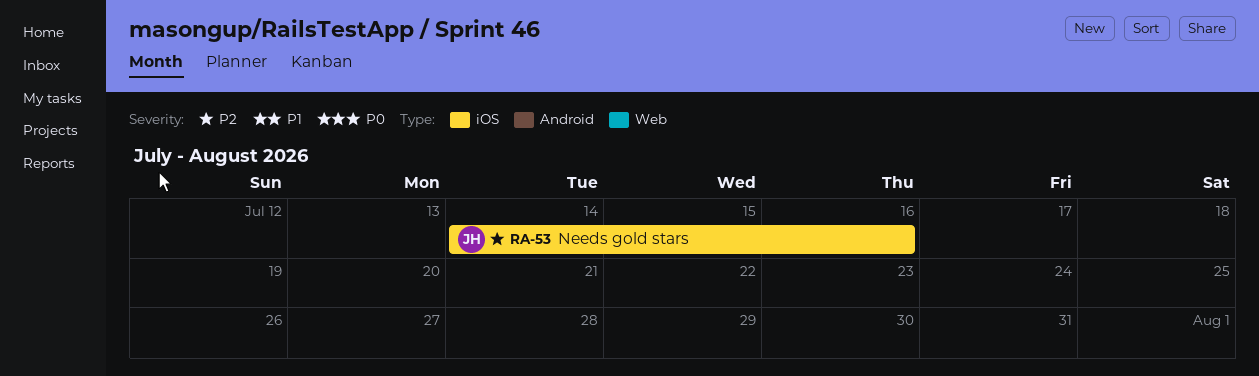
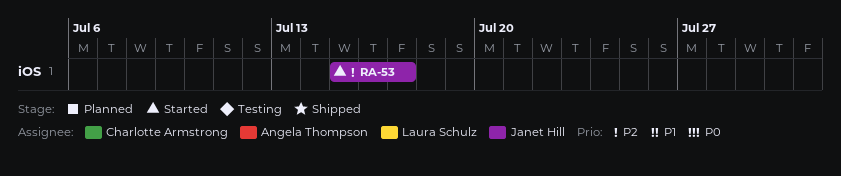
RA-53, start: Jul 14 -> Jul 15
RA-53, due: Jul 16 -> Jul 17

